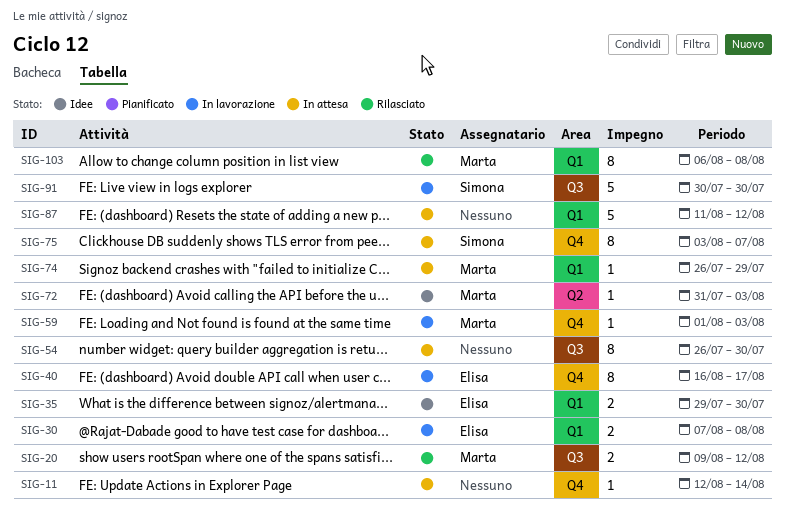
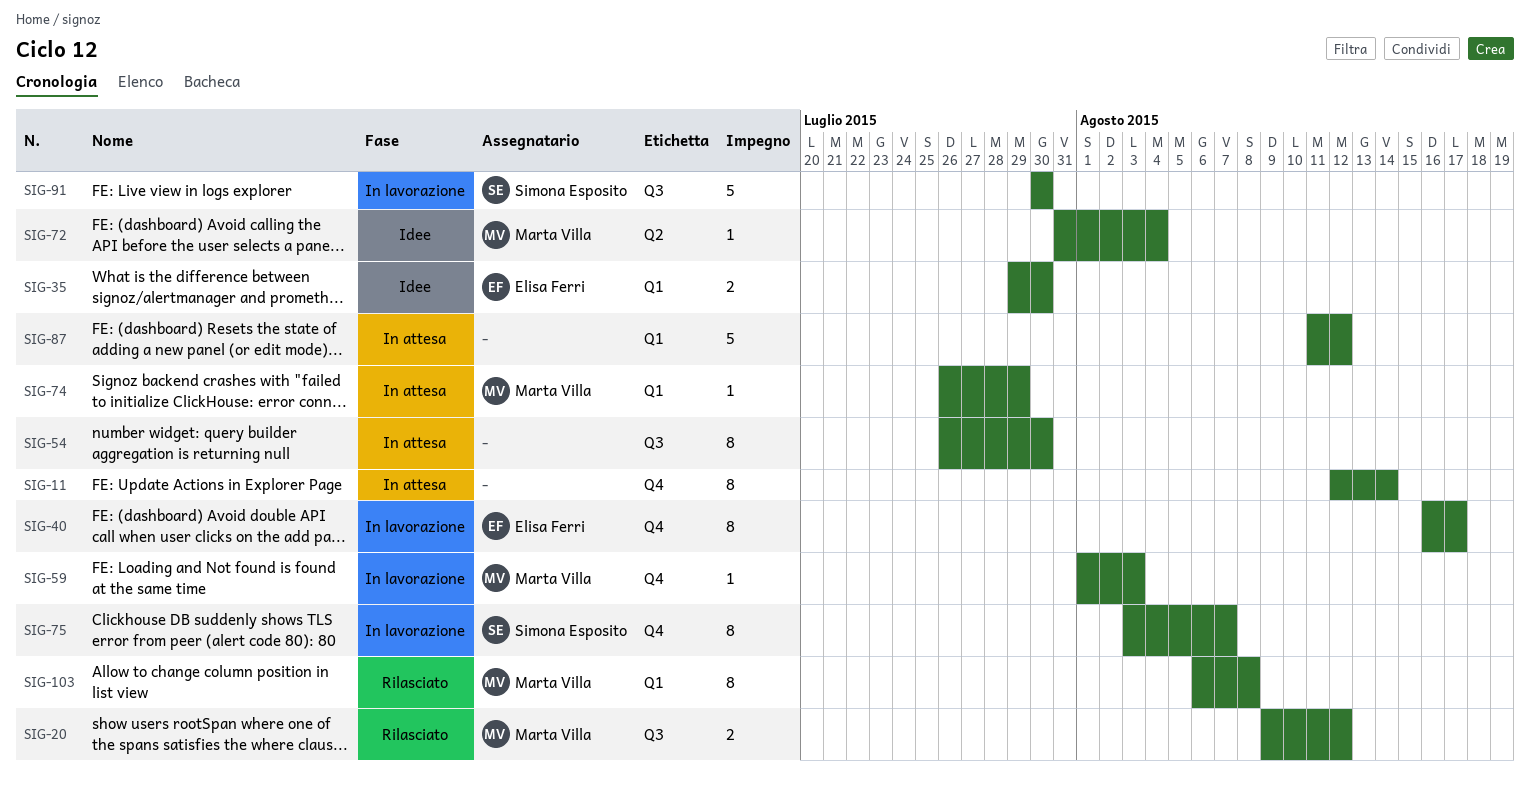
SIG-11, estimate: 1 -> 8
SIG-30: present -> none
SIG-72, due: Aug 3 -> Aug 4
SIG-75, status: In attesa -> In lavorazione

